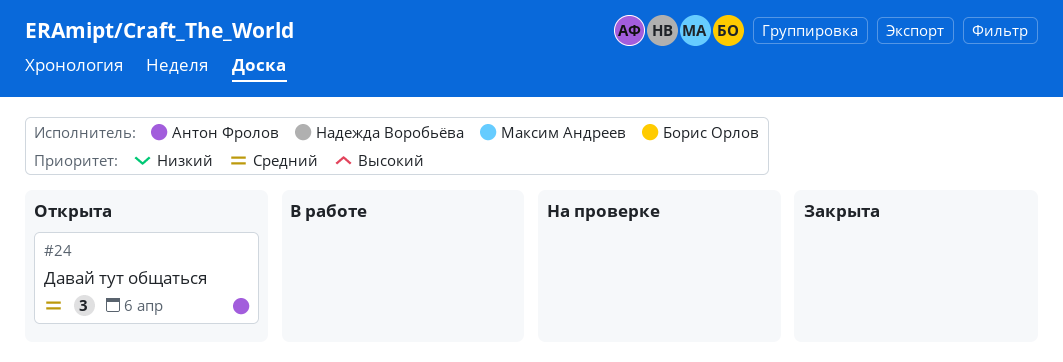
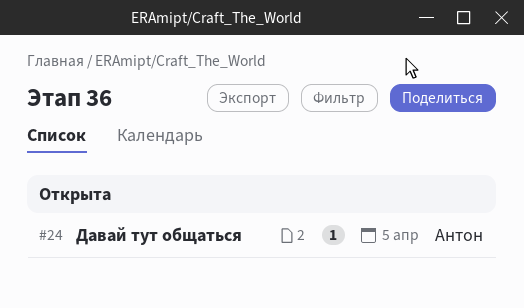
#24, estimate: 3 -> 1
#24, due: Apr 6 -> Apr 5

